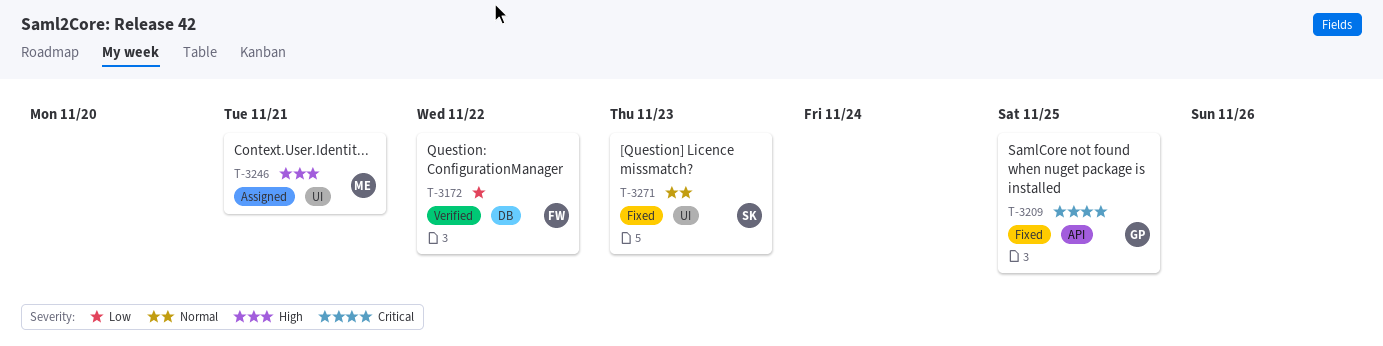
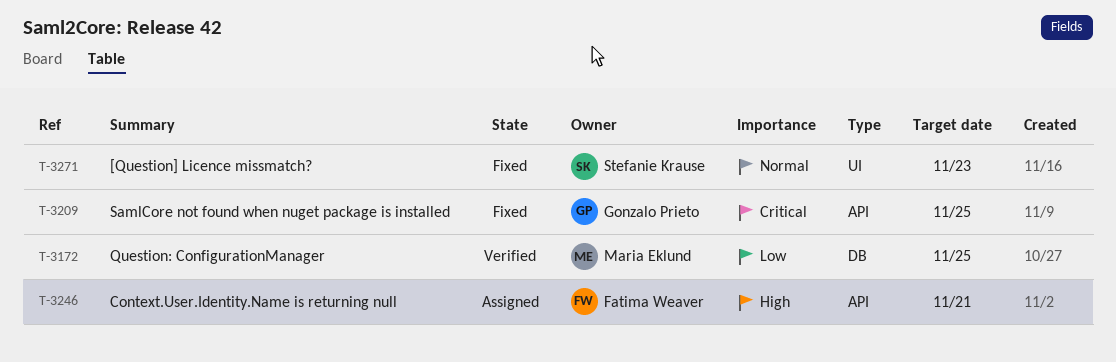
T-3172, owner: Fatima Weaver -> Maria Eklund
T-3172, due: Nov 22 -> Nov 25
T-3246, owner: Maria Eklund -> Fatima Weaver
T-3246, label: UI -> API

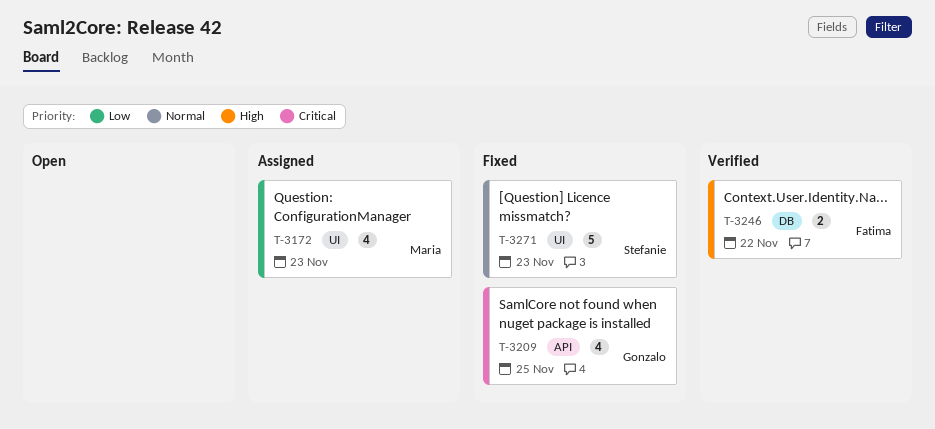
T-3172, status: Verified -> Assigned
T-3172, label: DB -> UI
T-3172, due: Nov 25 -> Nov 23
T-3246, status: Assigned -> Verified
T-3246, label: API -> DB
T-3246, due: Nov 21 -> Nov 22

